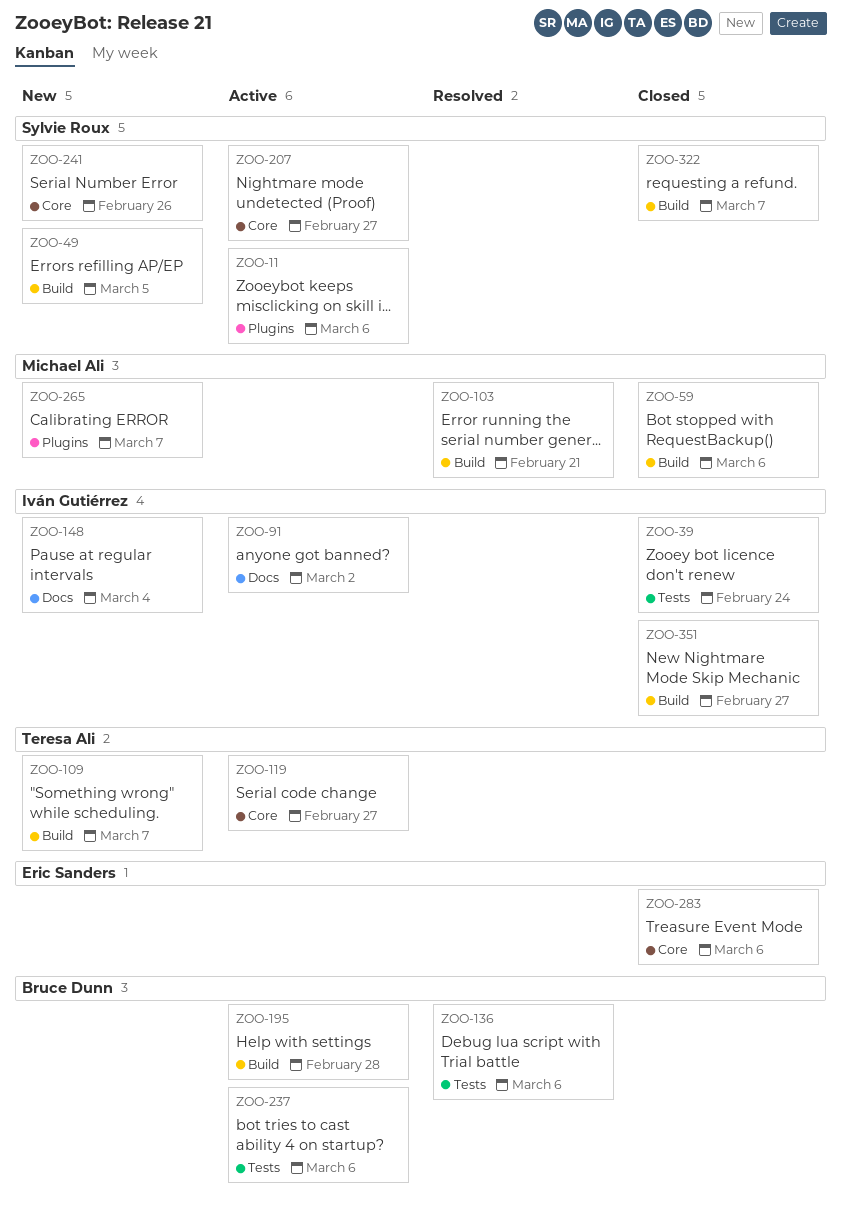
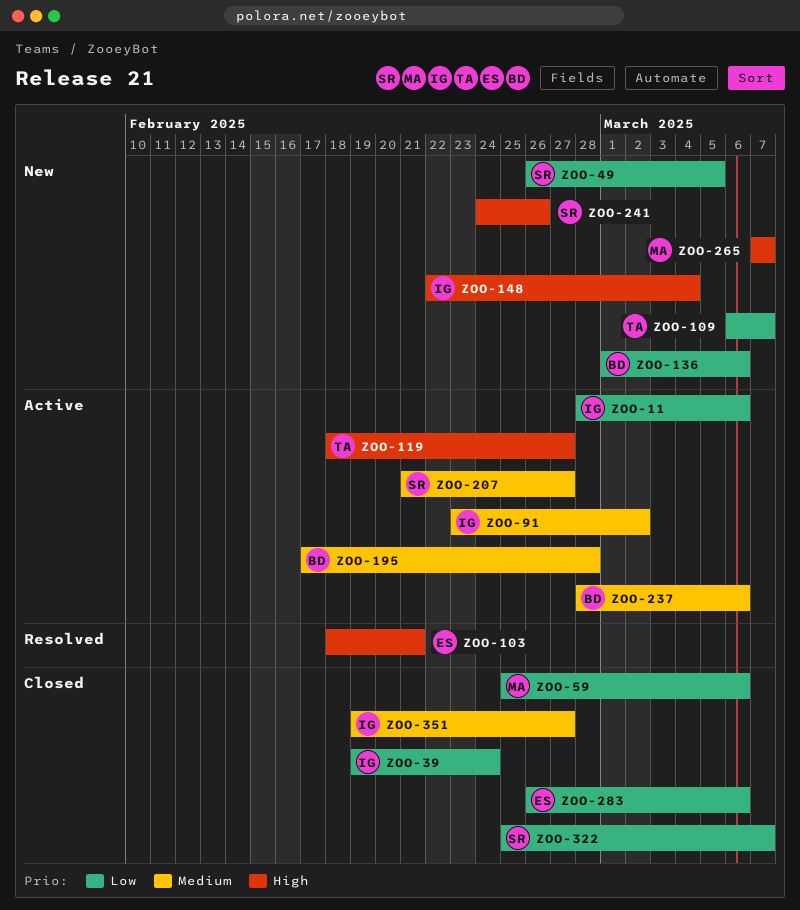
ZOO-11, owner: Sylvie Roux -> Iván Gutiérrez
ZOO-103, owner: Michael Ali -> Eric Sanders
ZOO-136, status: Resolved -> New

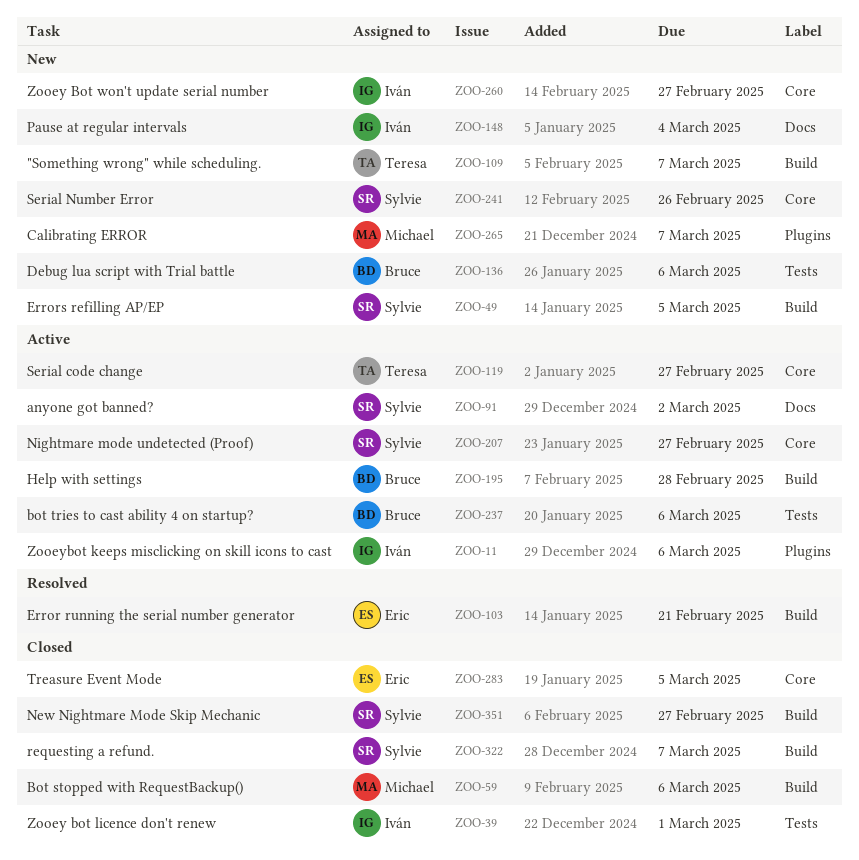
ZOO-39, due: Feb 24 -> Mar 1
ZOO-91, owner: Iván -> Sylvie
ZOO-260: none -> present
ZOO-283, due: Mar 6 -> Mar 5
ZOO-351, owner: Iván -> Sylvie

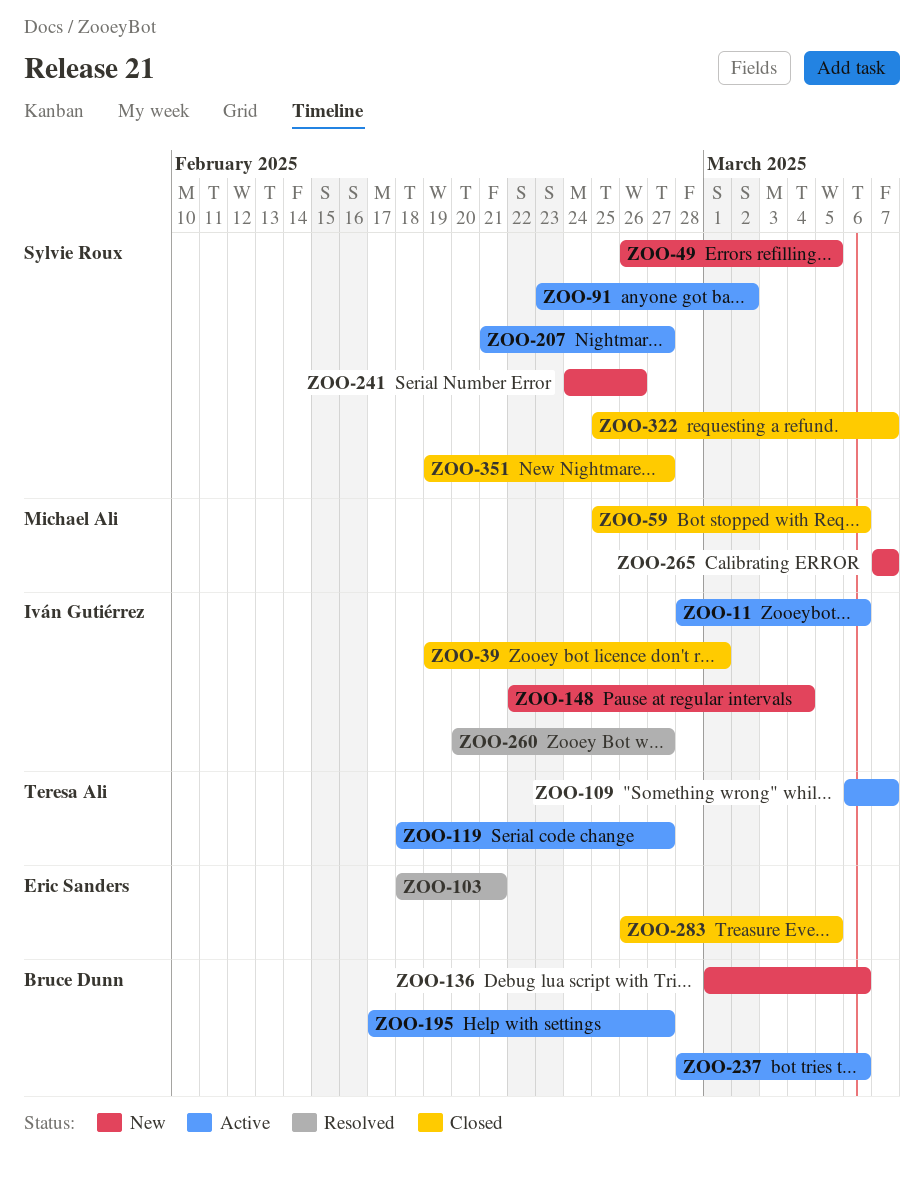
ZOO-109, status: New -> Active
ZOO-195, due: Feb 28 -> Feb 27
ZOO-260, status: New -> Resolved

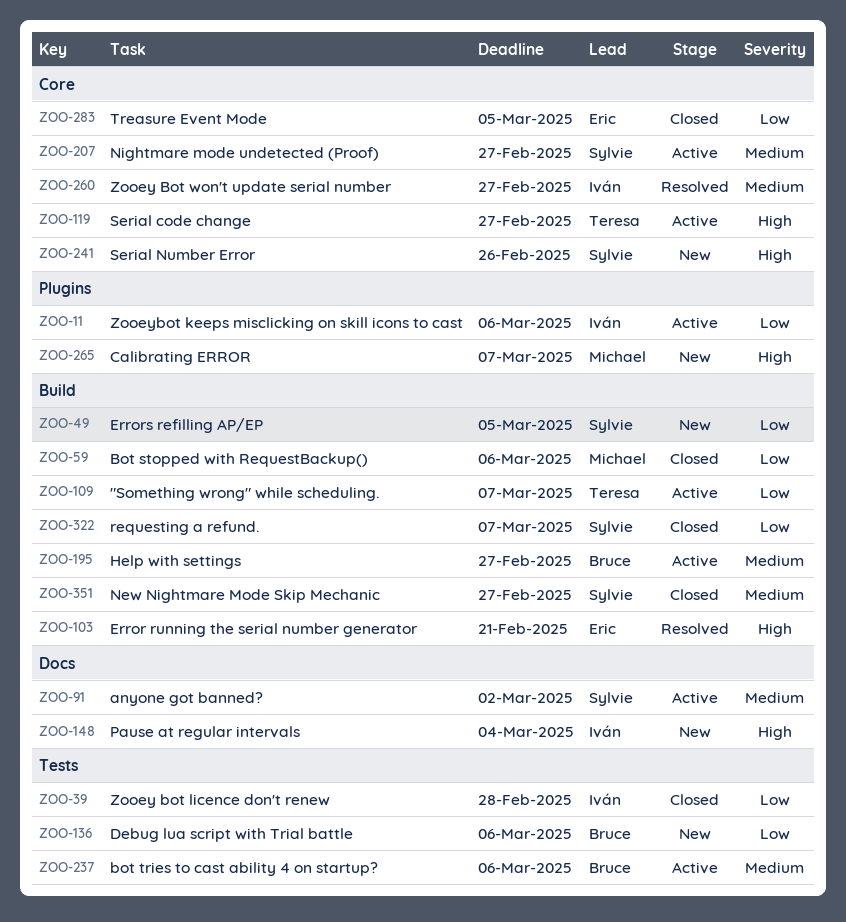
ZOO-39, due: Mar 1 -> Feb 28

